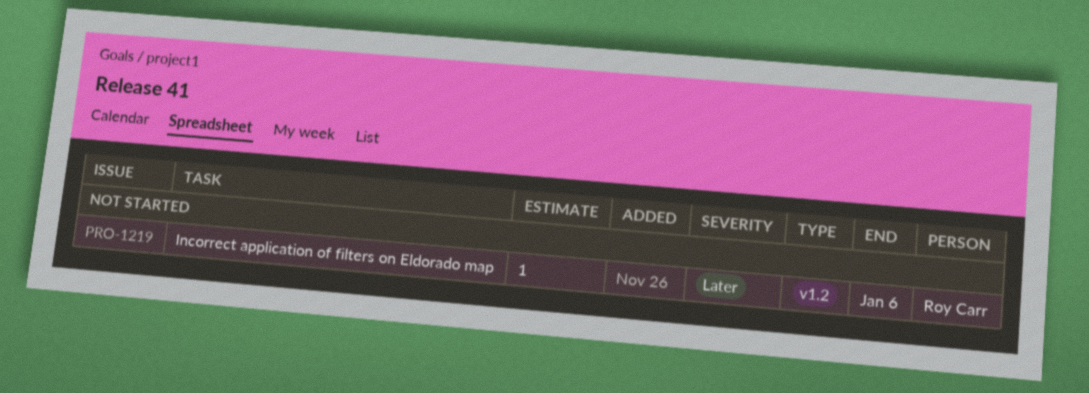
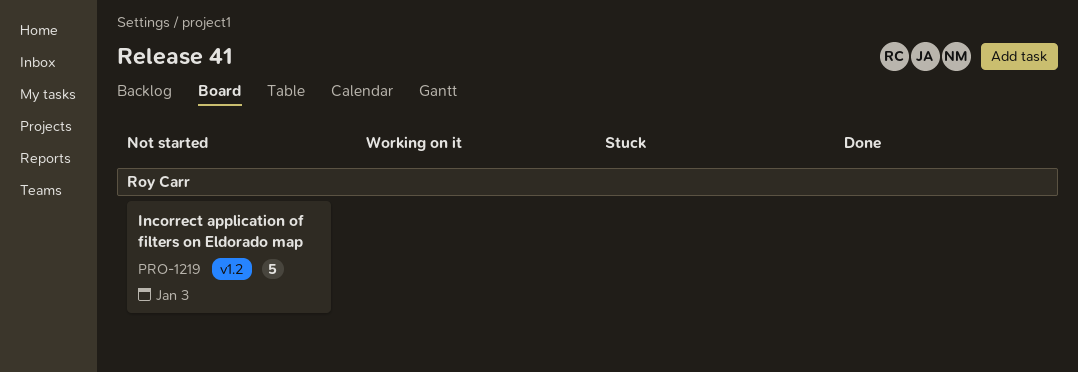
PRO-1219, estimate: 1 -> 5
PRO-1219, due: Jan 6 -> Jan 3

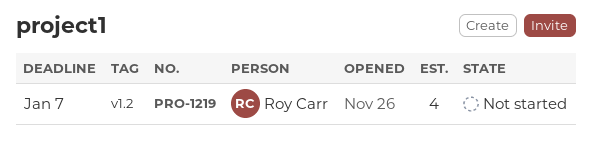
PRO-1219, estimate: 5 -> 4
PRO-1219, due: Jan 3 -> Jan 7

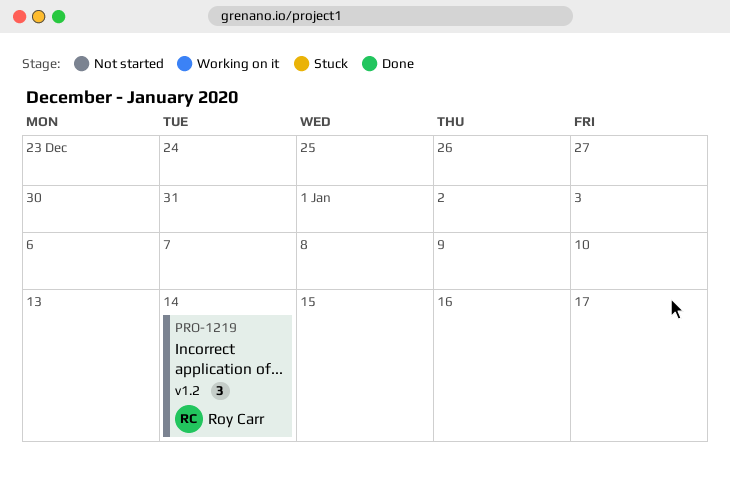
PRO-1219, estimate: 4 -> 3
PRO-1219, due: Jan 7 -> Jan 14

